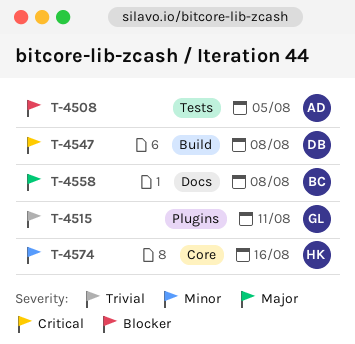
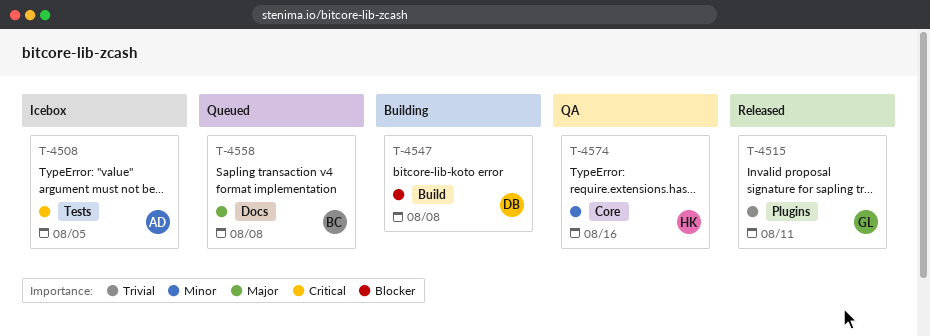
T-4508, priority: Blocker -> Critical
T-4547, priority: Critical -> Blocker

